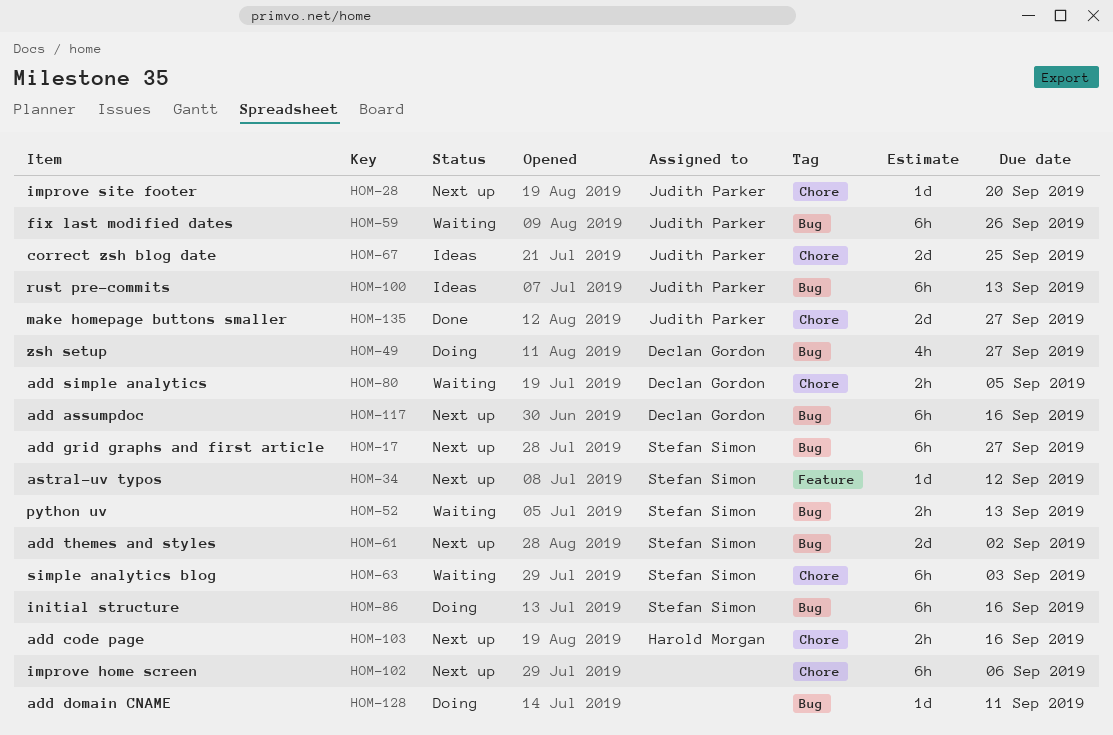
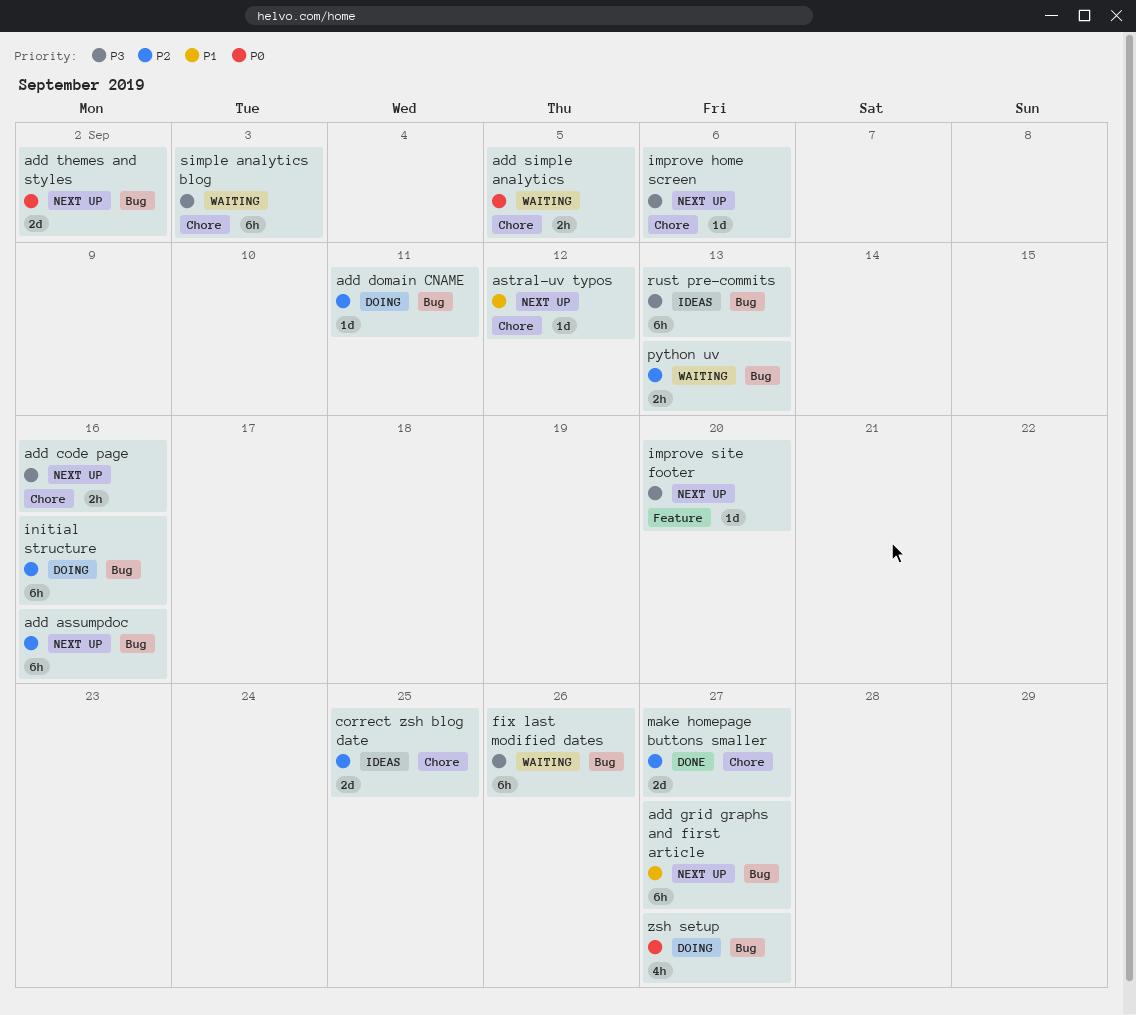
astral-uv typos, label: Feature -> Chore
improve home screen, estimate: 6h -> 1d
improve site footer, label: Chore -> Feature

